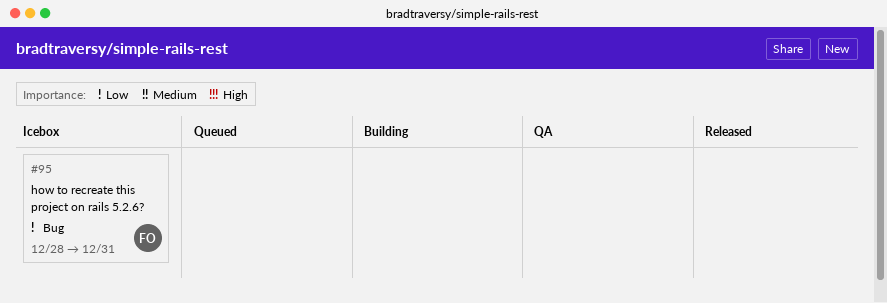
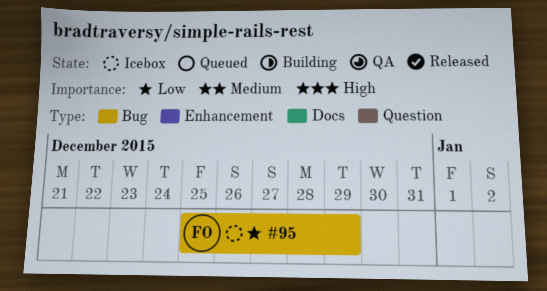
#95, start: Dec 28 -> Dec 25
#95, due: Dec 31 -> Dec 29

